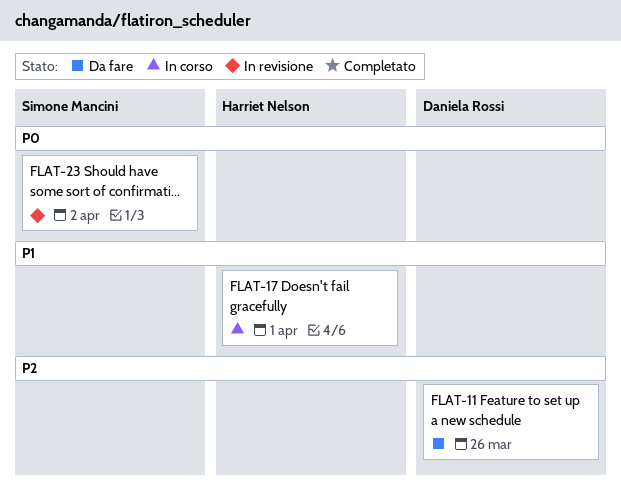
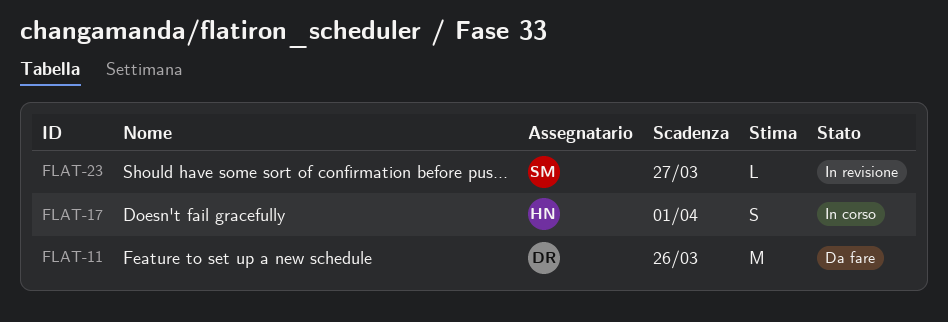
FLAT-23, due: Apr 2 -> Mar 27

